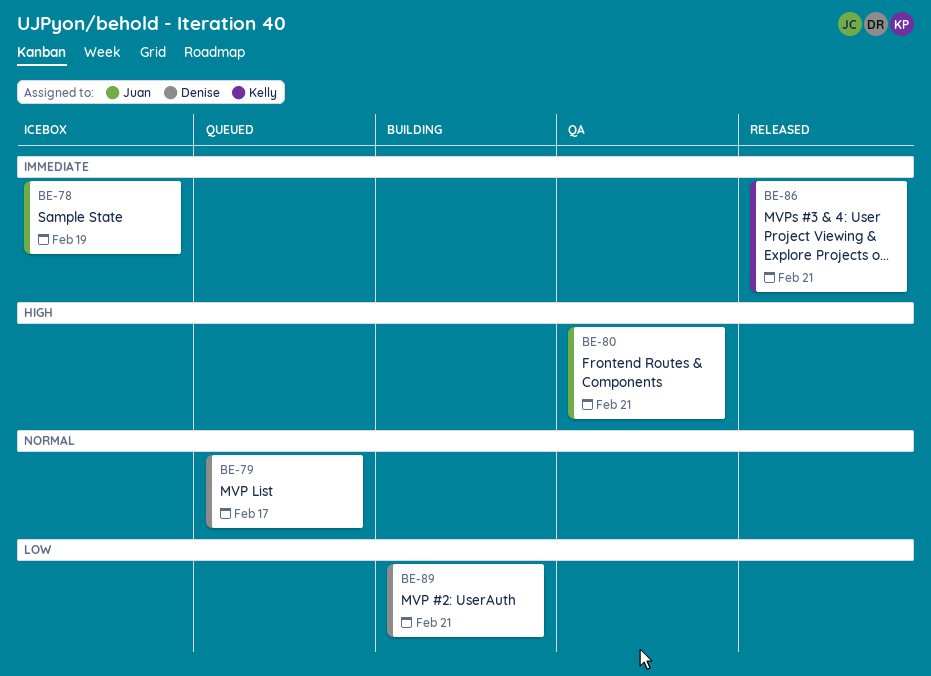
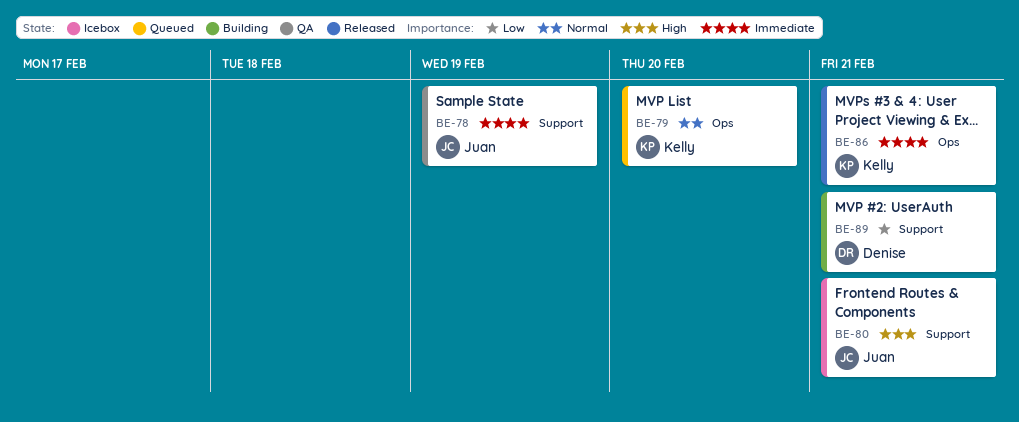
BE-78, status: Icebox -> QA
BE-79, owner: Denise -> Kelly
BE-79, due: Feb 17 -> Feb 20
BE-80, status: QA -> Icebox

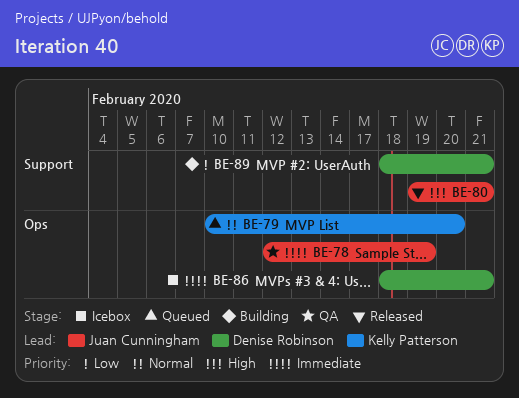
BE-78, label: Support -> Ops
BE-80, status: Icebox -> Released
BE-86, status: Released -> Icebox
BE-86, owner: Kelly Patterson -> Denise Robinson

